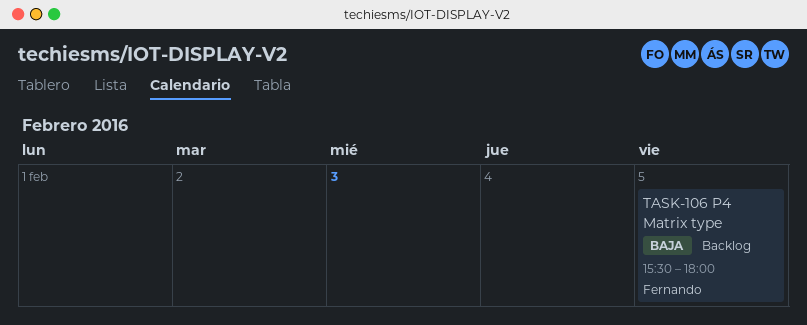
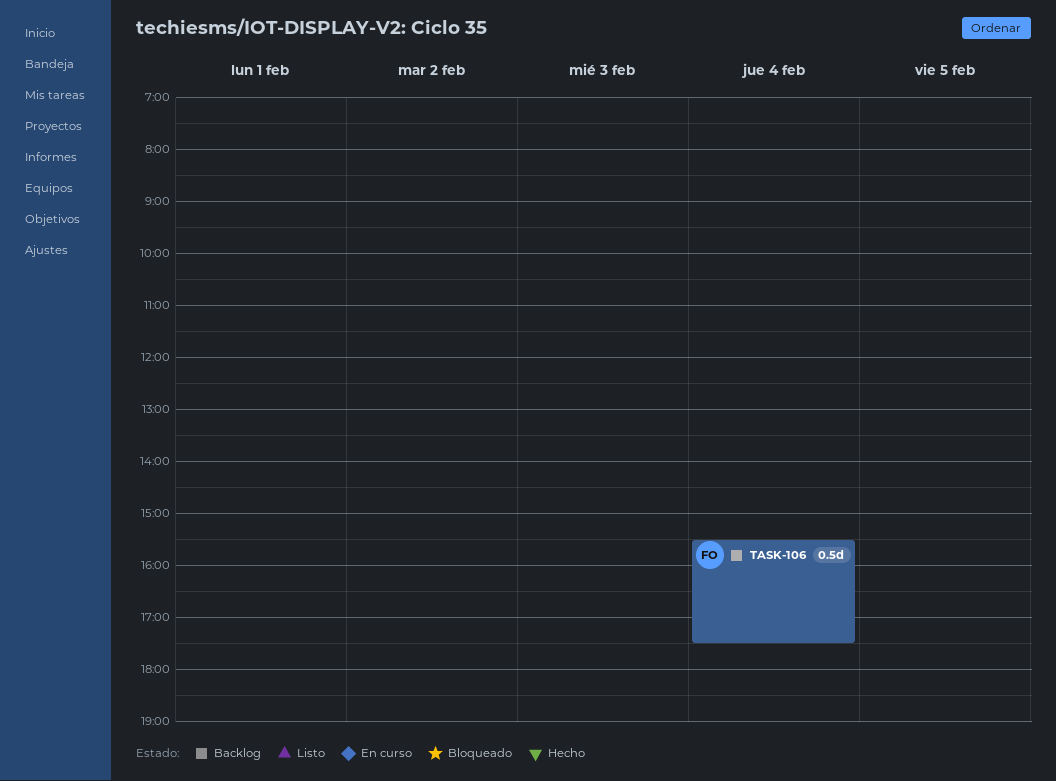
TASK-106, day: Feb 5 -> Feb 4
TASK-106, ends: 18:00 -> 17:30

